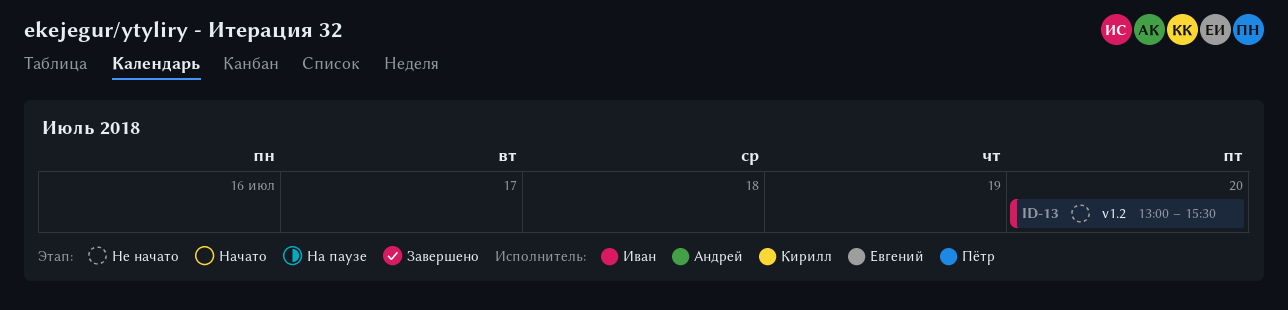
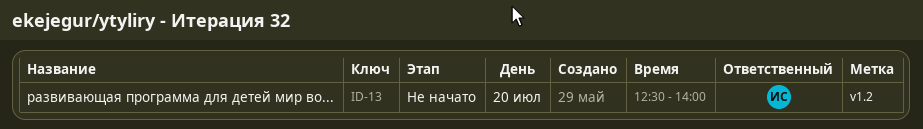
ID-13, begins: 13:00 -> 12:30
ID-13, ends: 15:30 -> 14:00

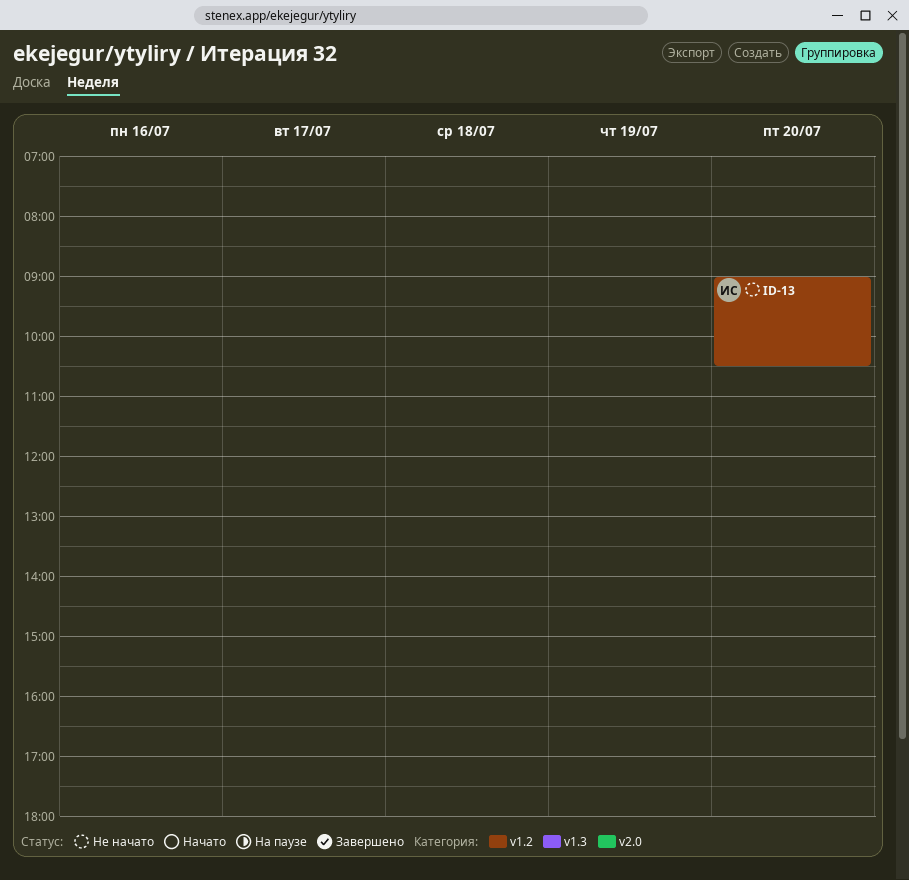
ID-13, begins: 12:30 -> 09:00
ID-13, ends: 14:00 -> 10:30

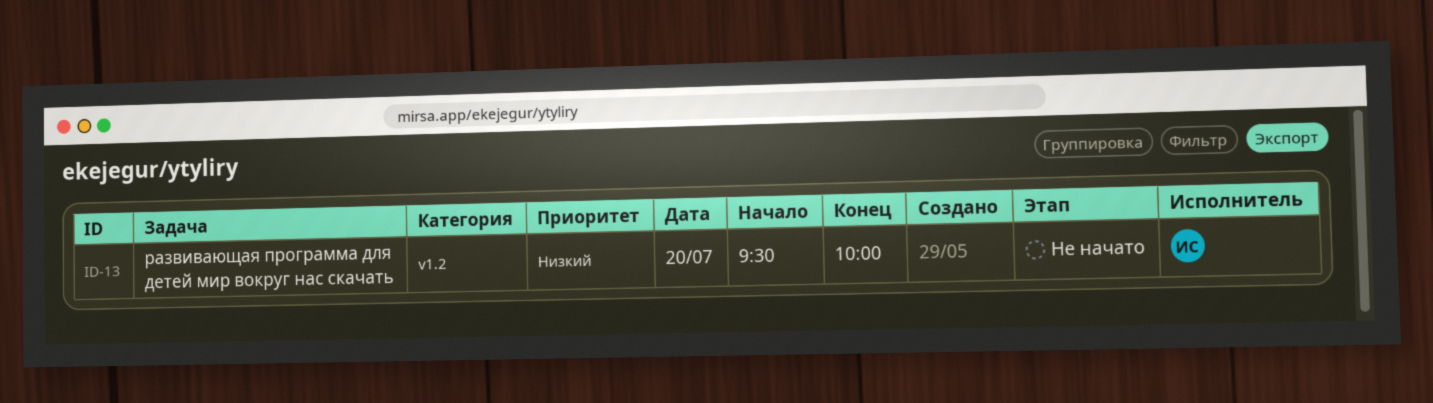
ID-13, begins: 09:00 -> 09:30
ID-13, ends: 10:30 -> 10:00

